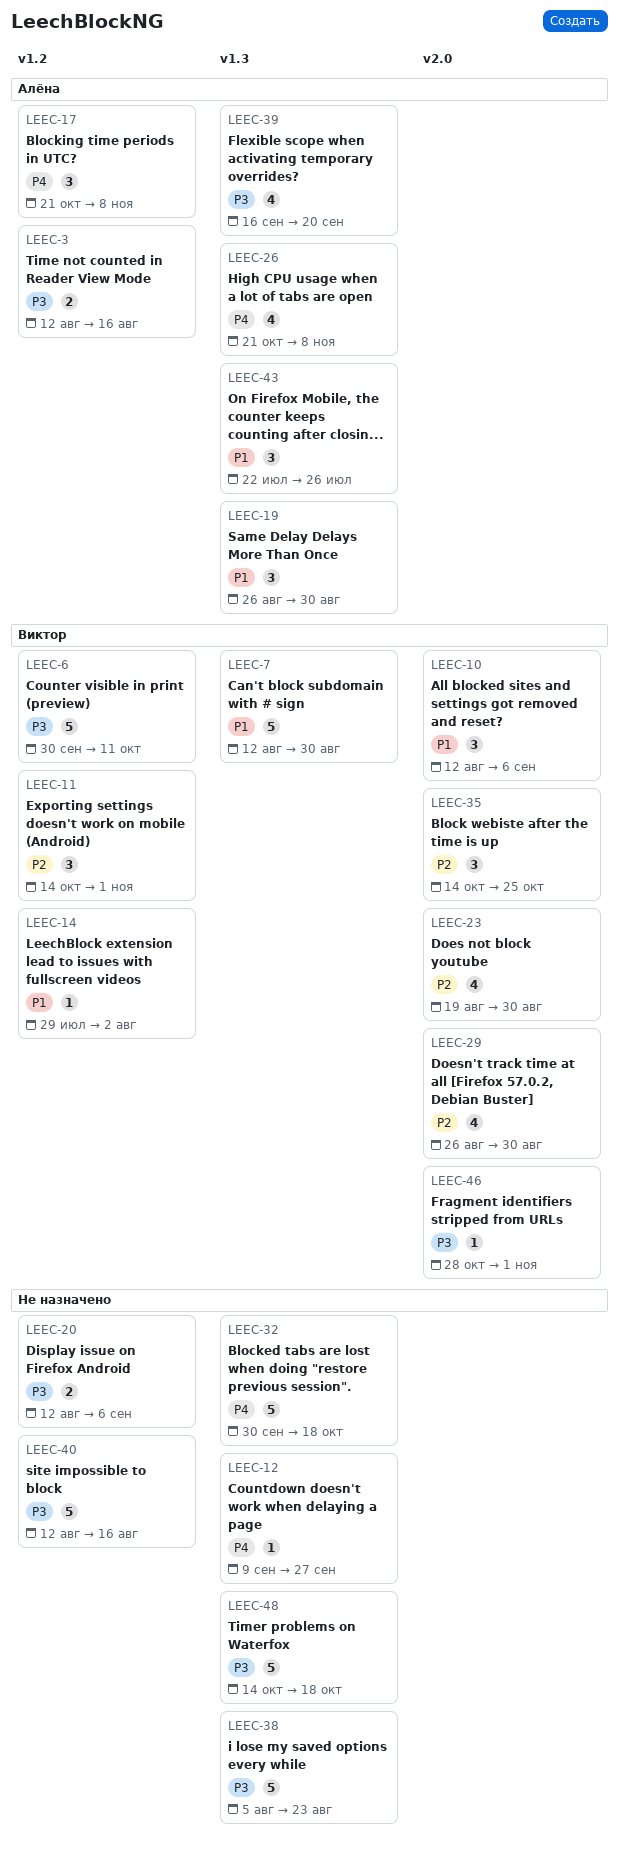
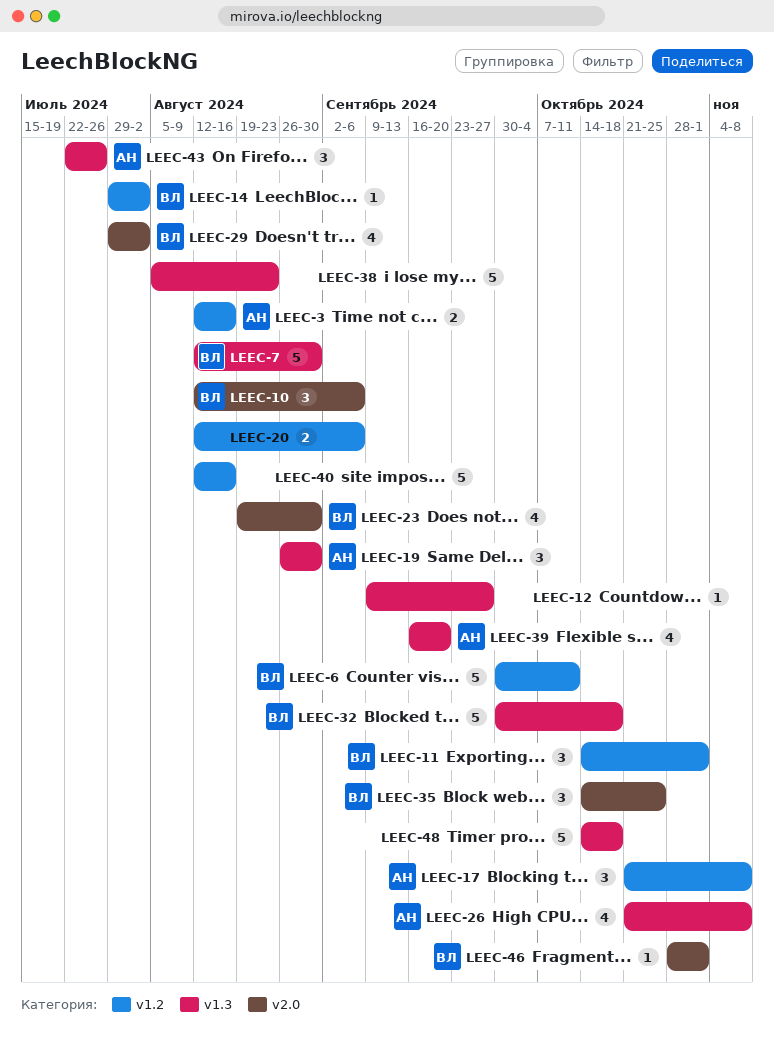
LEEC-29, start: Aug 26 -> Jul 29
LEEC-29, due: Aug 30 -> Aug 2
LEEC-32, owner: none -> Виктор

